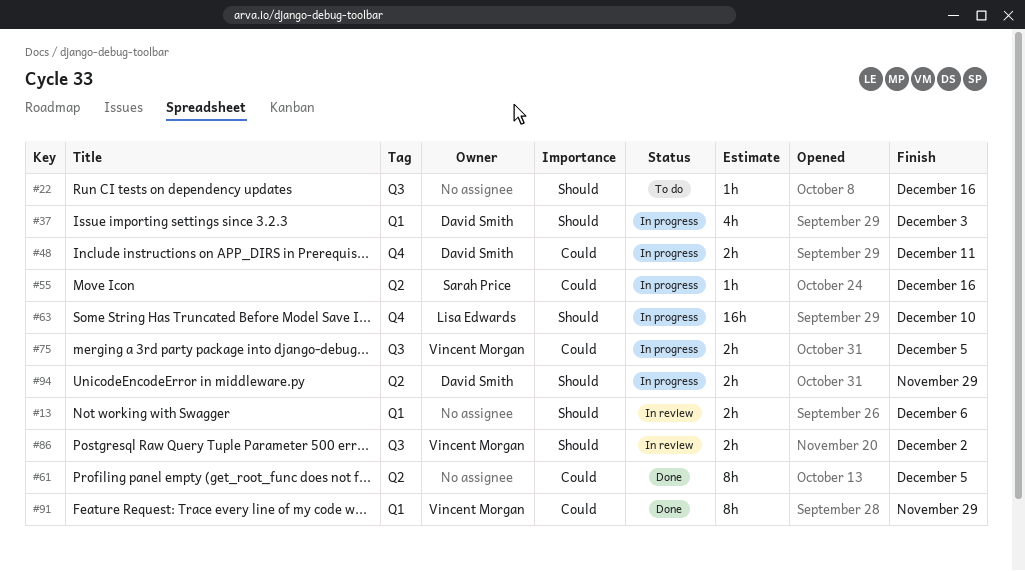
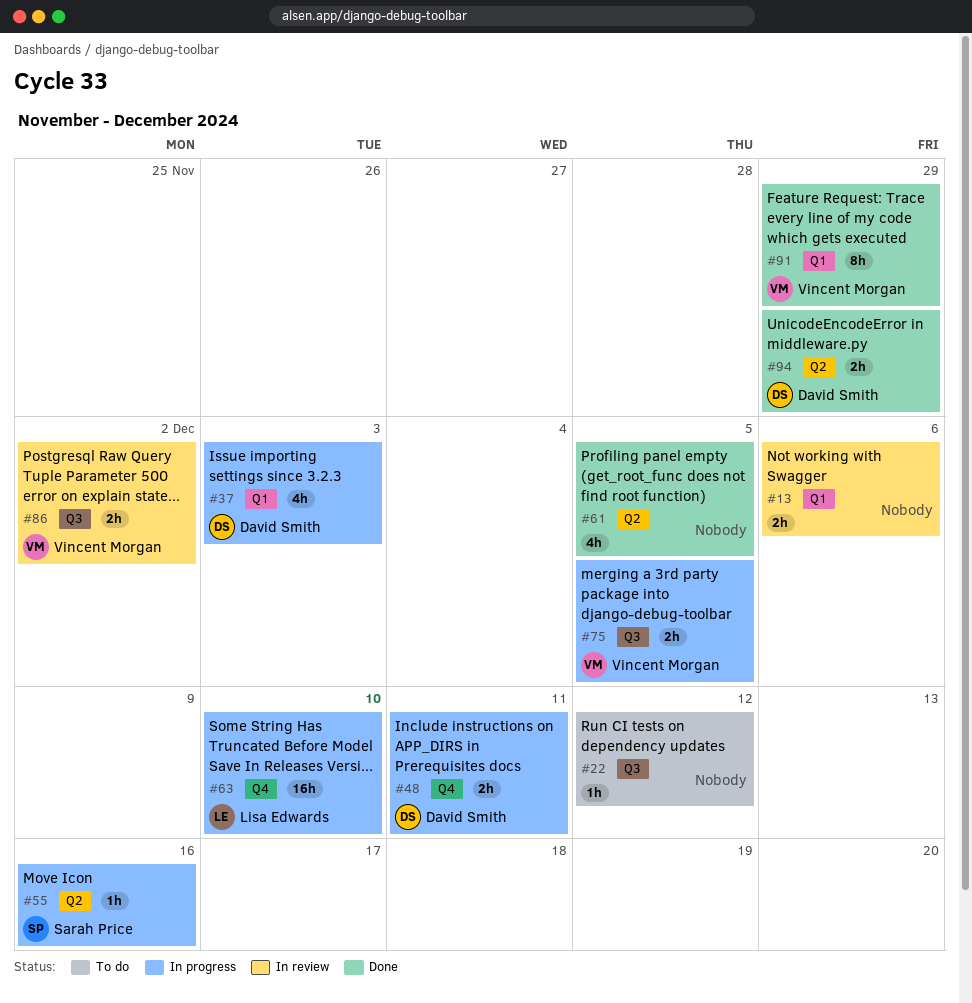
#22, due: Dec 16 -> Dec 12
#61, estimate: 8h -> 4h
#94, status: In progress -> Done

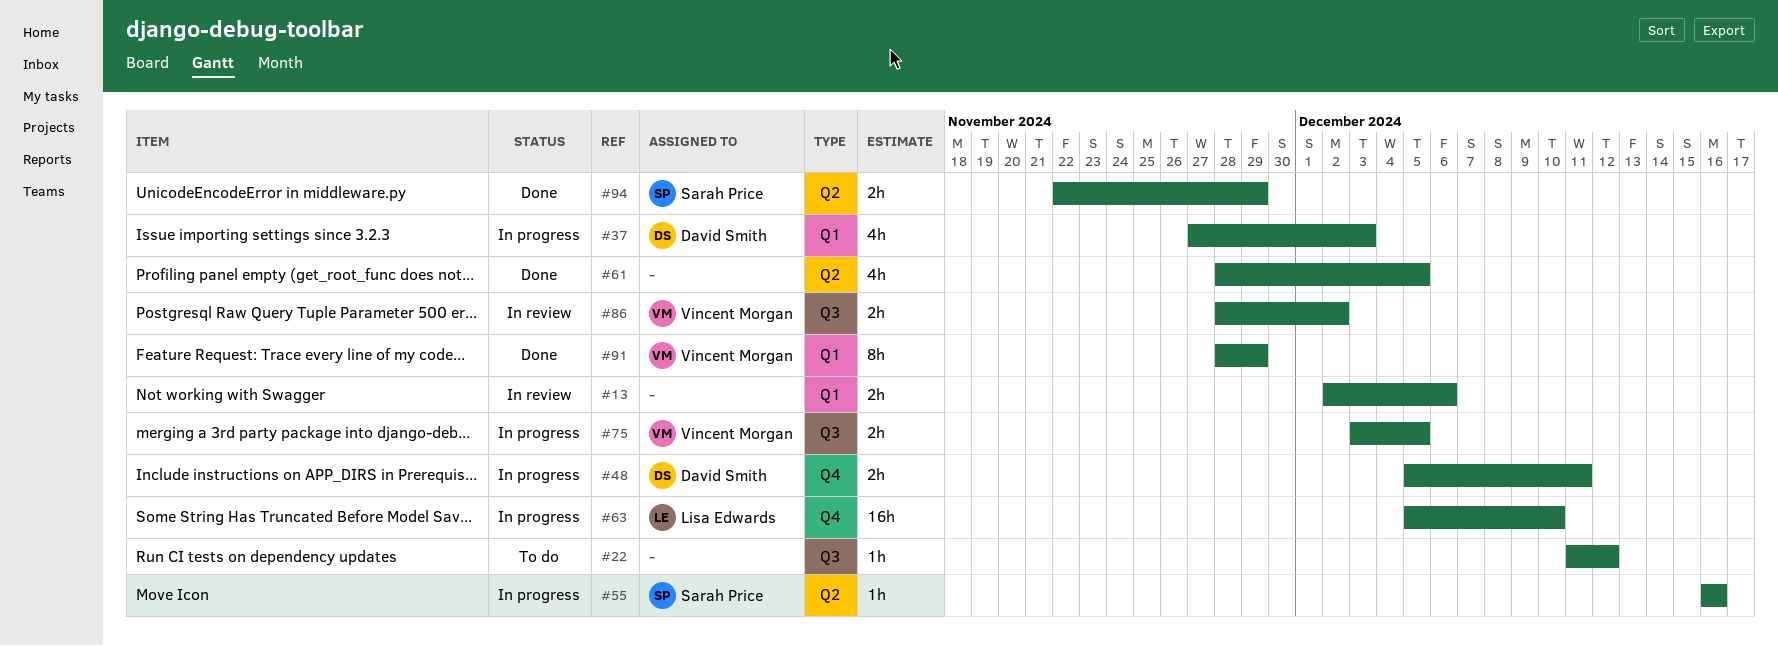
#94, owner: David Smith -> Sarah Price

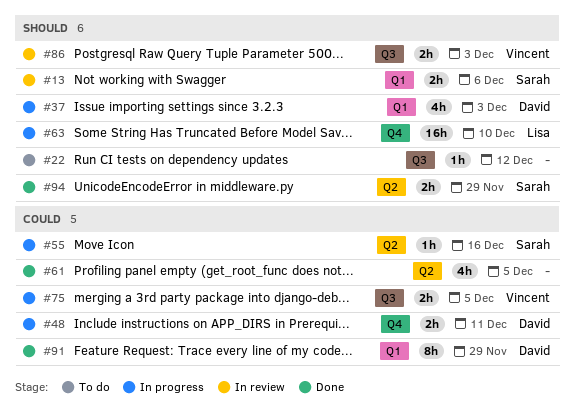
#13, owner: none -> Sarah Price
#86, due: Dec 2 -> Dec 3
#91, owner: Vincent Morgan -> David Smith

